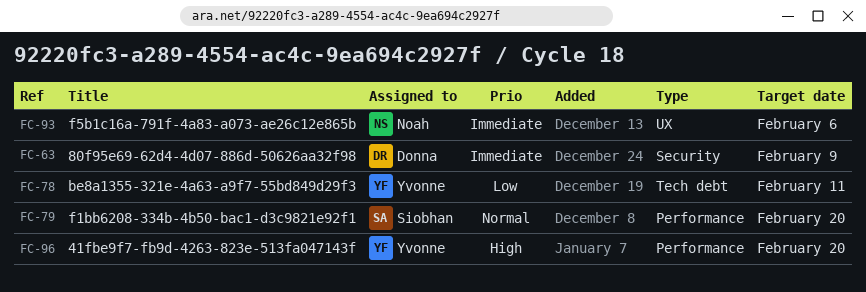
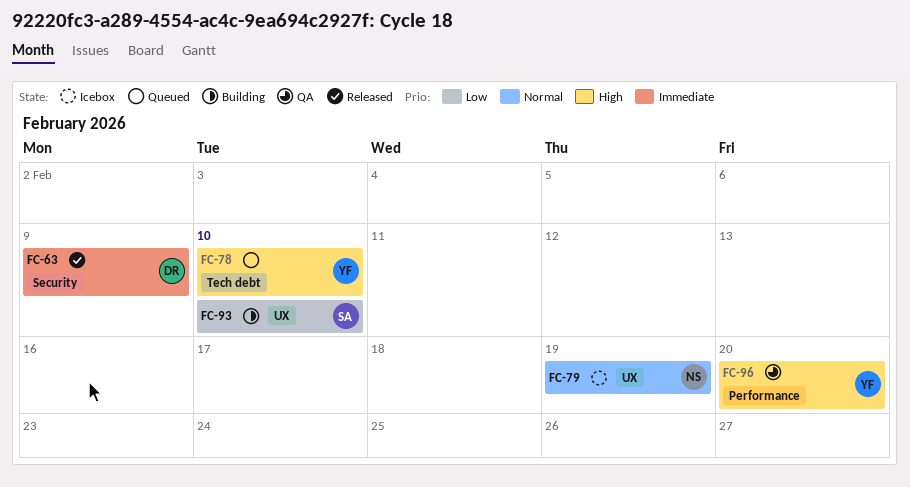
FC-78, priority: Low -> High
FC-78, due: Feb 11 -> Feb 10
FC-79, owner: Siobhan -> Noah
FC-79, label: Performance -> UX
FC-79, due: Feb 20 -> Feb 19
FC-93, owner: Noah -> Siobhan
FC-93, priority: Immediate -> Low
FC-93, due: Feb 6 -> Feb 10

